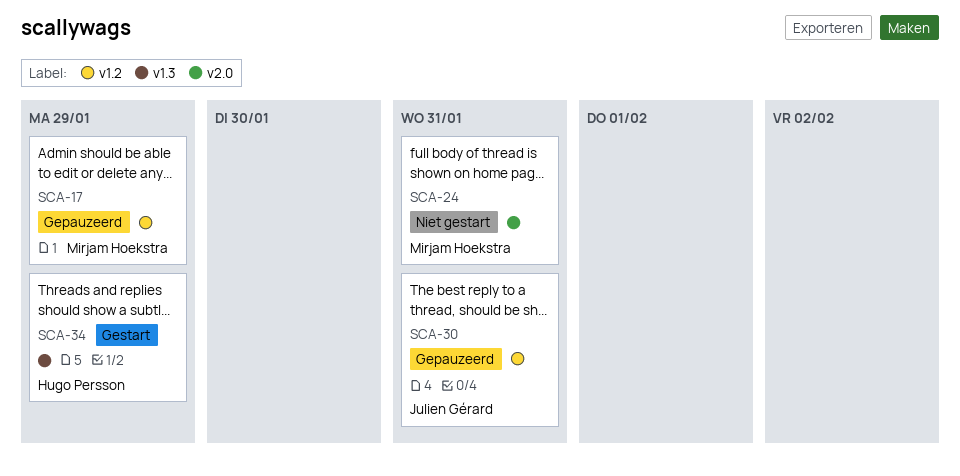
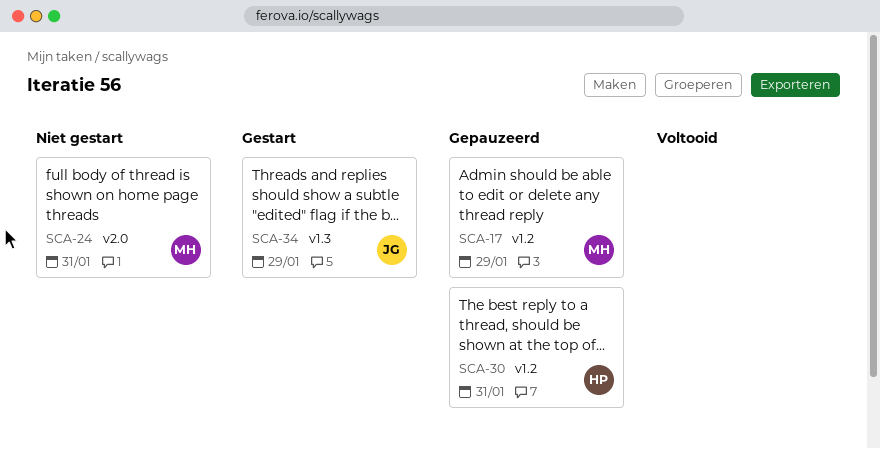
SCA-30, owner: Julien Gérard -> Hugo Persson
SCA-34, owner: Hugo Persson -> Julien Gérard

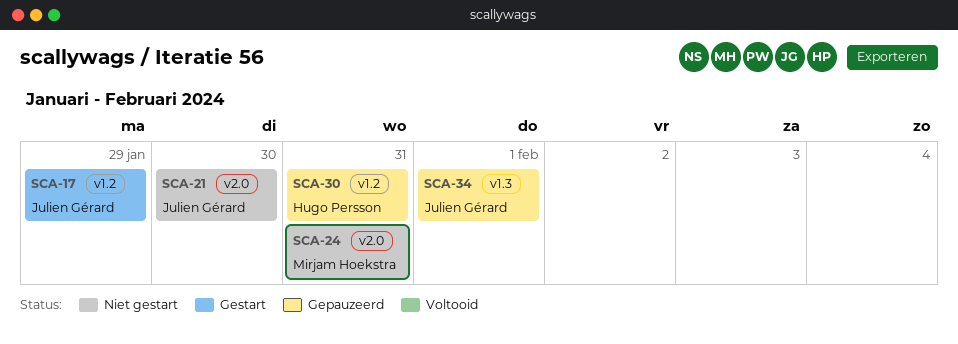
SCA-17, status: Gepauzeerd -> Gestart
SCA-17, owner: Mirjam Hoekstra -> Julien Gérard
SCA-21: none -> present
SCA-34, status: Gestart -> Gepauzeerd
SCA-34, due: Jan 29 -> Feb 1

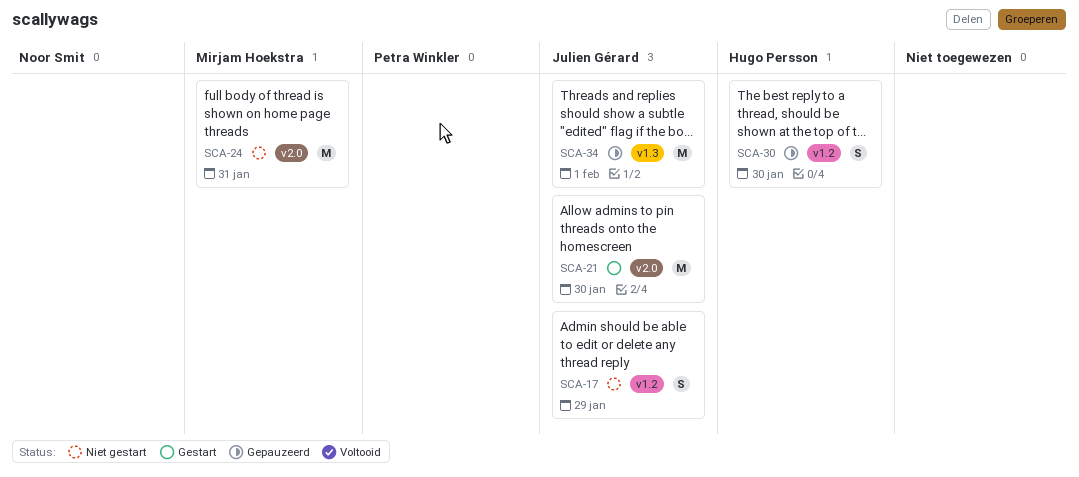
SCA-17, status: Gestart -> Niet gestart
SCA-21, status: Niet gestart -> Gestart
SCA-30, due: Jan 31 -> Jan 30

